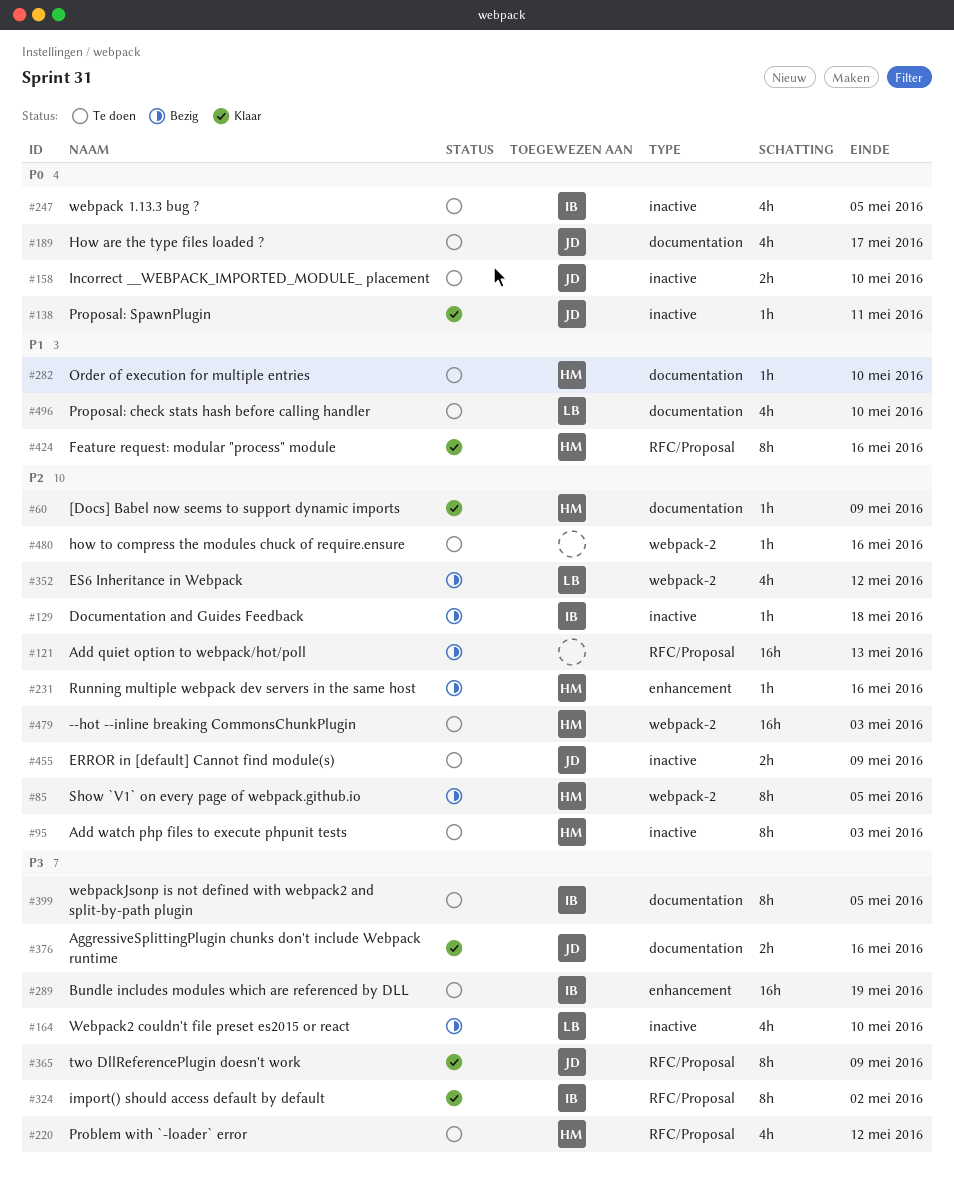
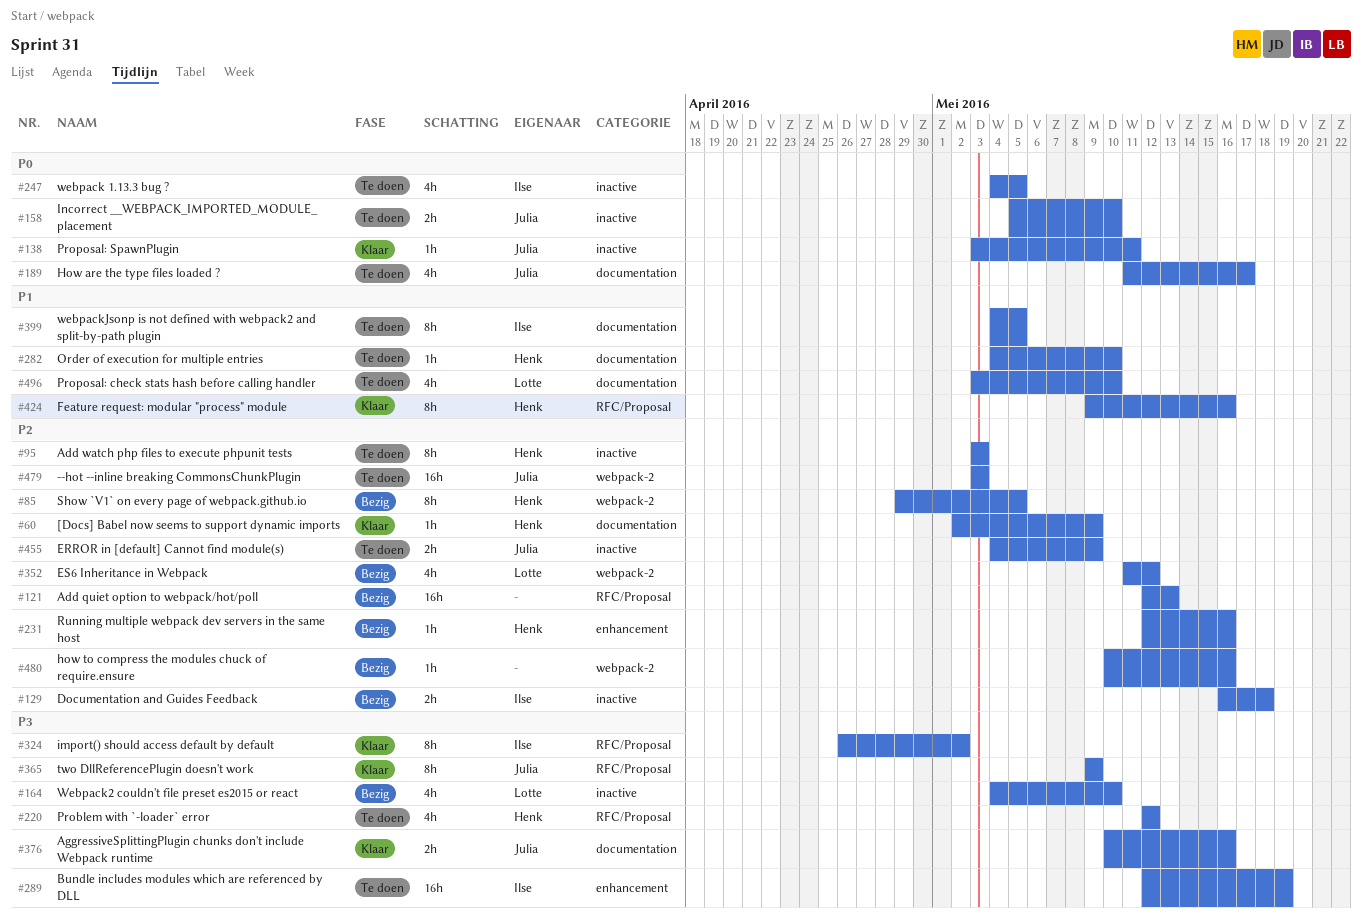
#129, estimate: 1h -> 2h
#399, priority: P3 -> P1
#479, owner: Henk -> Julia
#480, status: Te doen -> Bezig

